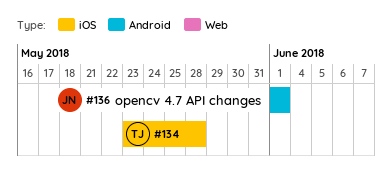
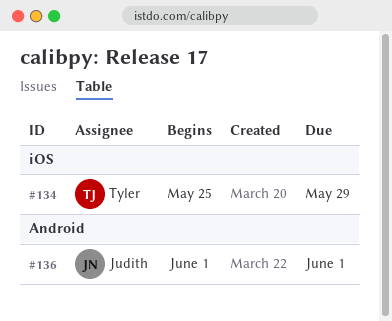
#134, start: May 23 -> May 25
#134, due: May 28 -> May 29

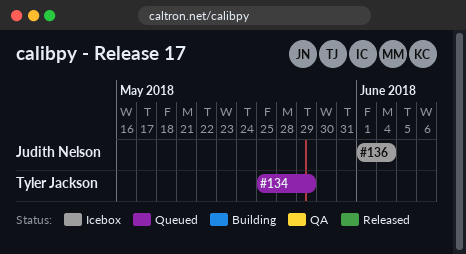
#136, due: Jun 1 -> Jun 4

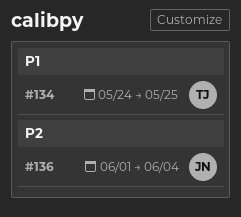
#134, start: May 25 -> May 24
#134, due: May 29 -> May 25

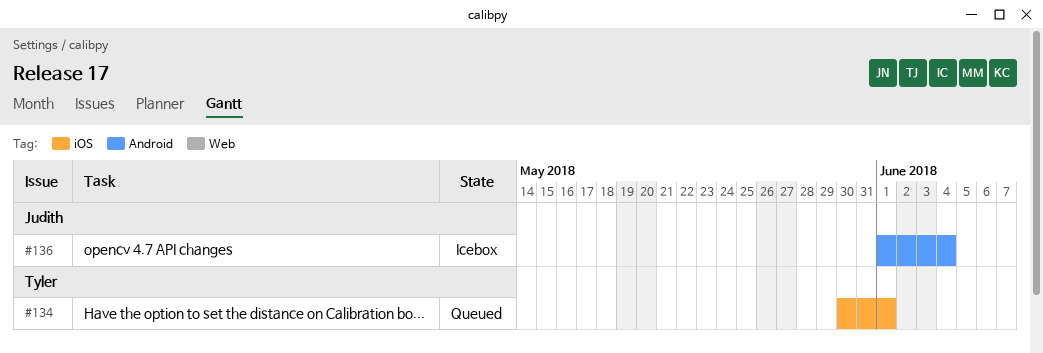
#134, start: May 24 -> May 30
#134, due: May 25 -> Jun 1

